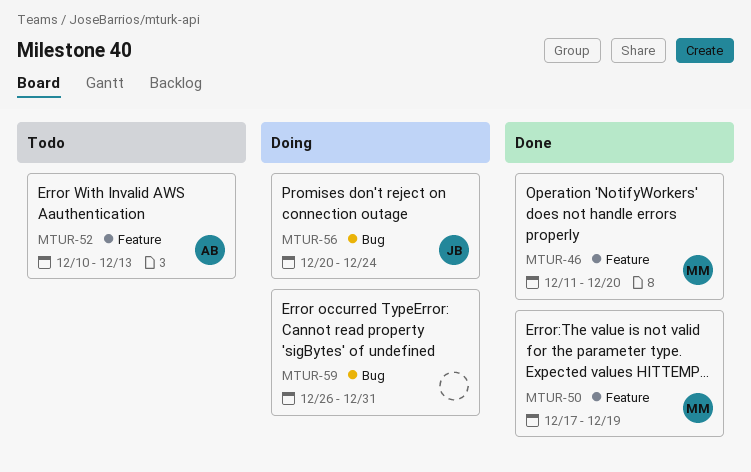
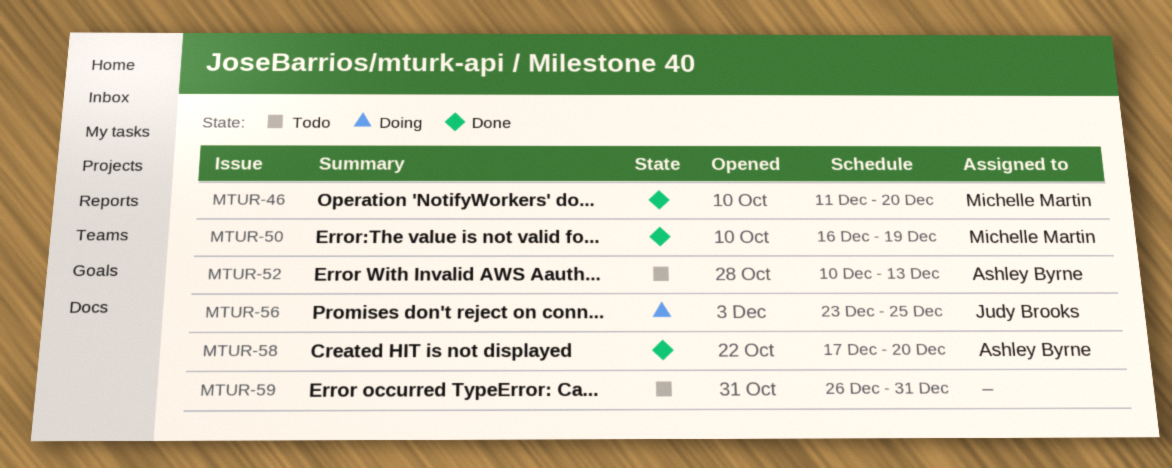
MTUR-50, start: Dec 17 -> Dec 16
MTUR-56, start: Dec 20 -> Dec 23
MTUR-56, due: Dec 24 -> Dec 25
MTUR-58: none -> present
MTUR-59, status: Doing -> Todo

